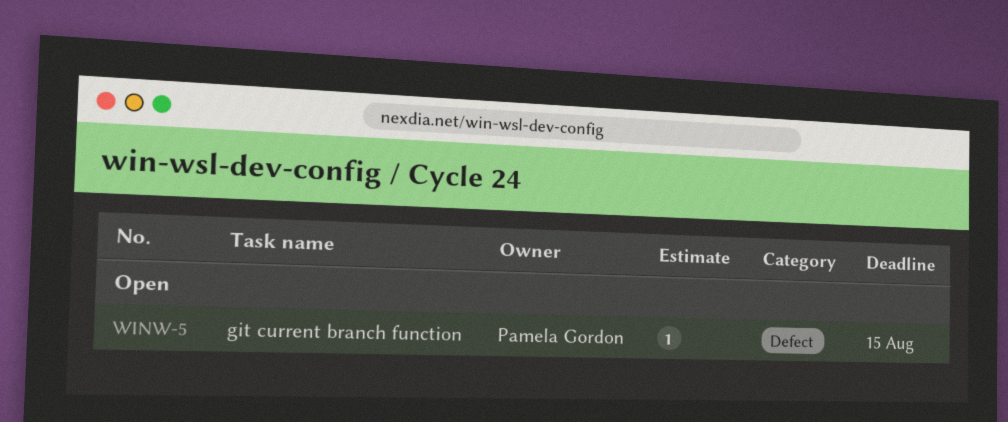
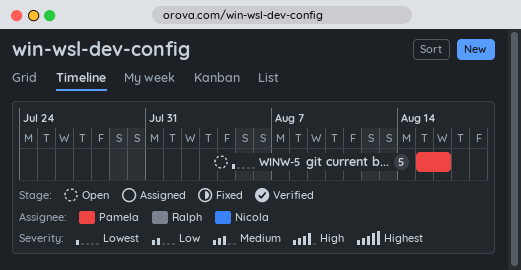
WINW-5, estimate: 1 -> 5
WINW-5, due: Aug 15 -> Aug 16

